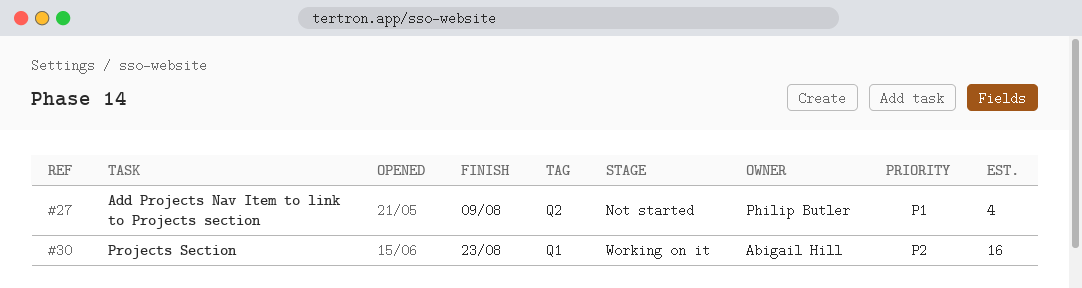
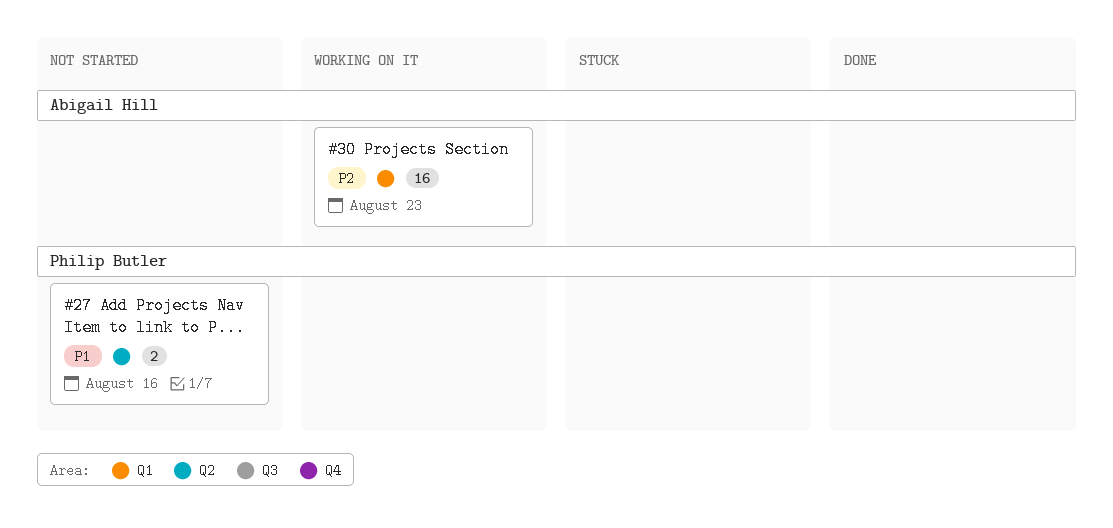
#27, estimate: 4 -> 2
#27, due: Aug 9 -> Aug 16

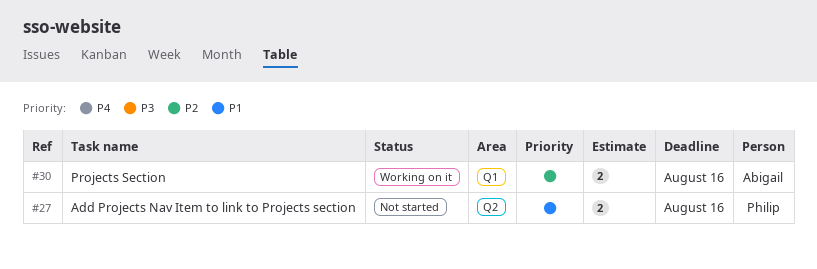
#30, estimate: 16 -> 2
#30, due: Aug 23 -> Aug 16

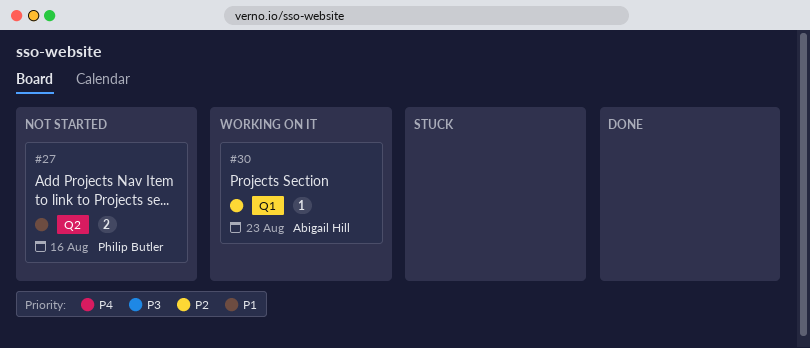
#30, estimate: 2 -> 1
#30, due: Aug 16 -> Aug 23

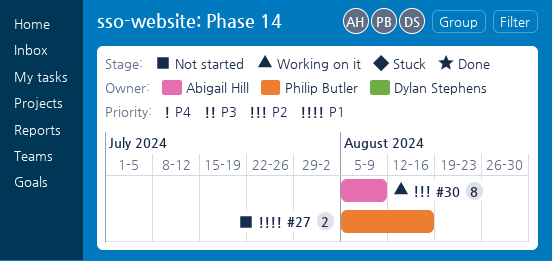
#30, estimate: 1 -> 8
#30, due: Aug 23 -> Aug 9

